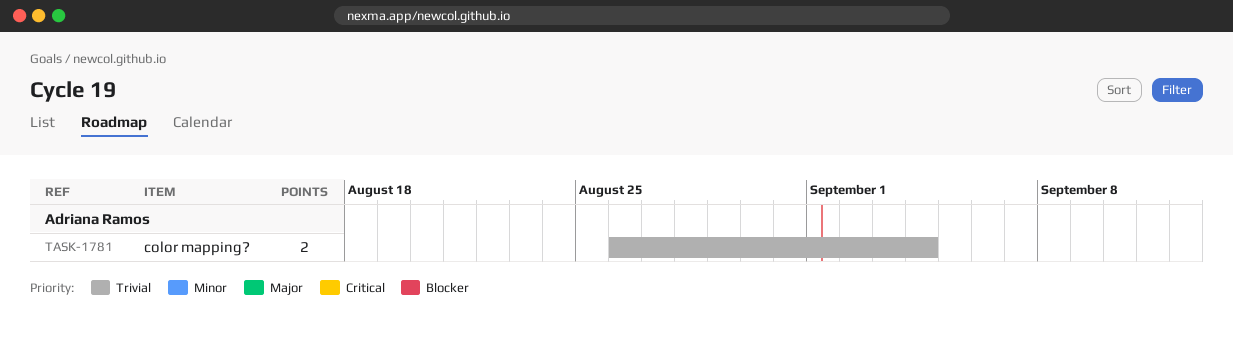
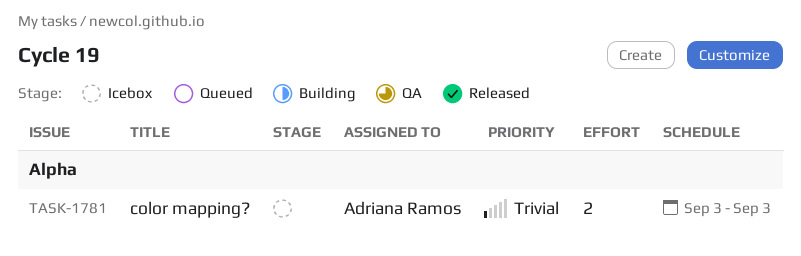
TASK-1781, start: Aug 26 -> Sep 3
TASK-1781, due: Sep 4 -> Sep 3

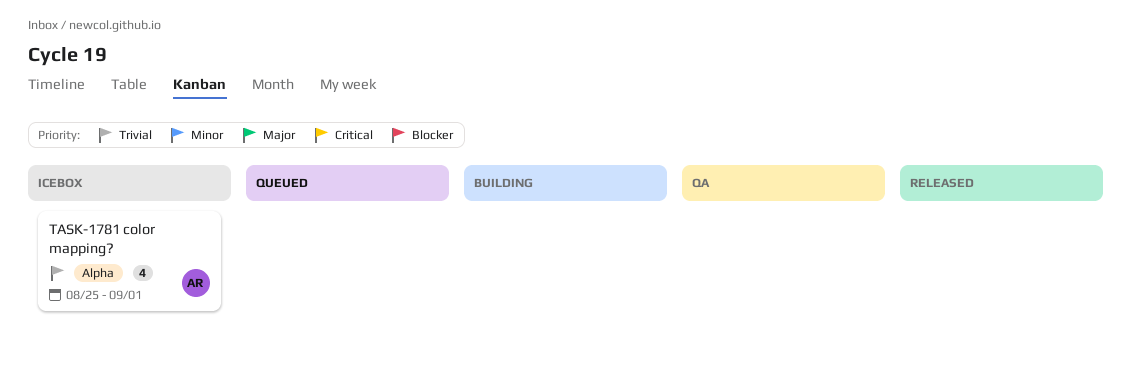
TASK-1781, estimate: 2 -> 4
TASK-1781, start: Sep 3 -> Aug 25
TASK-1781, due: Sep 3 -> Sep 1

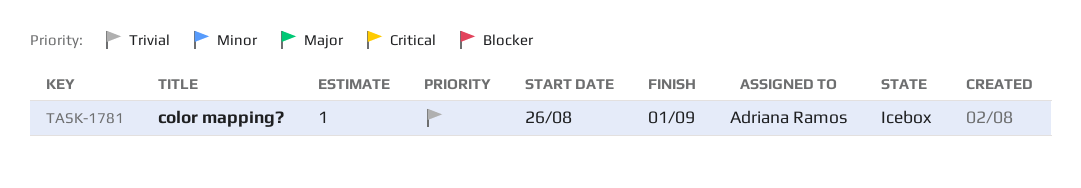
TASK-1781, estimate: 4 -> 1
TASK-1781, start: Aug 25 -> Aug 26

